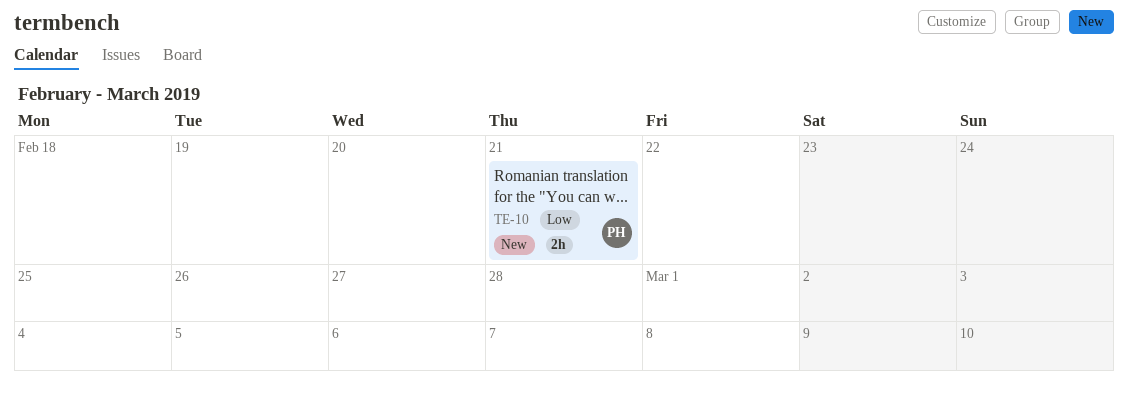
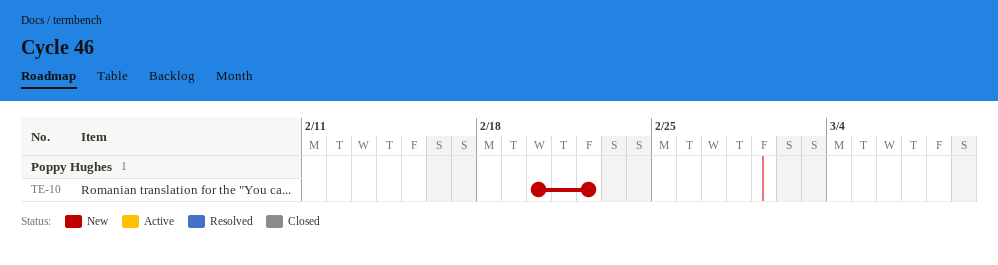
TE-10, due: Feb 21 -> Feb 22

